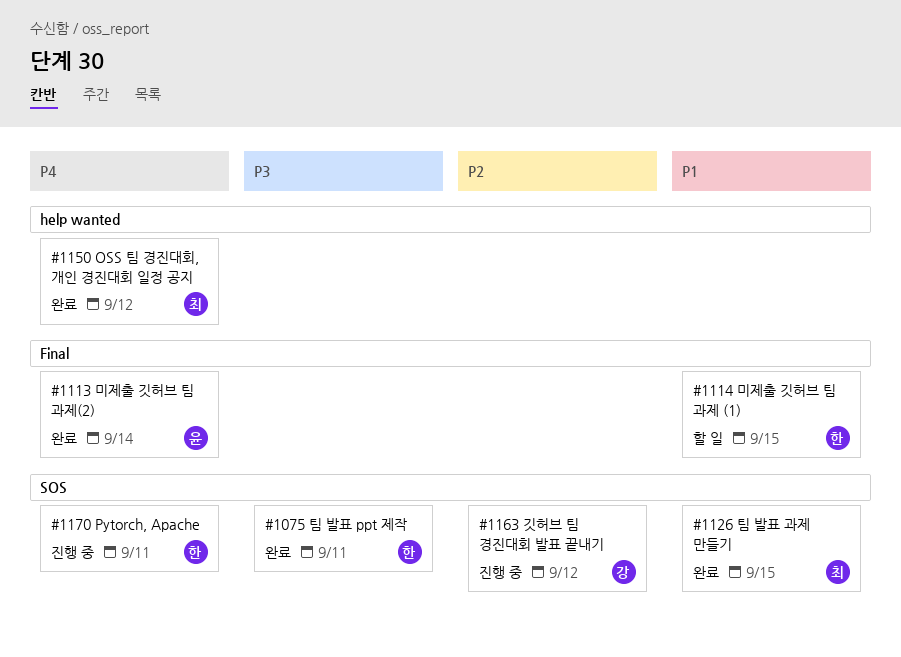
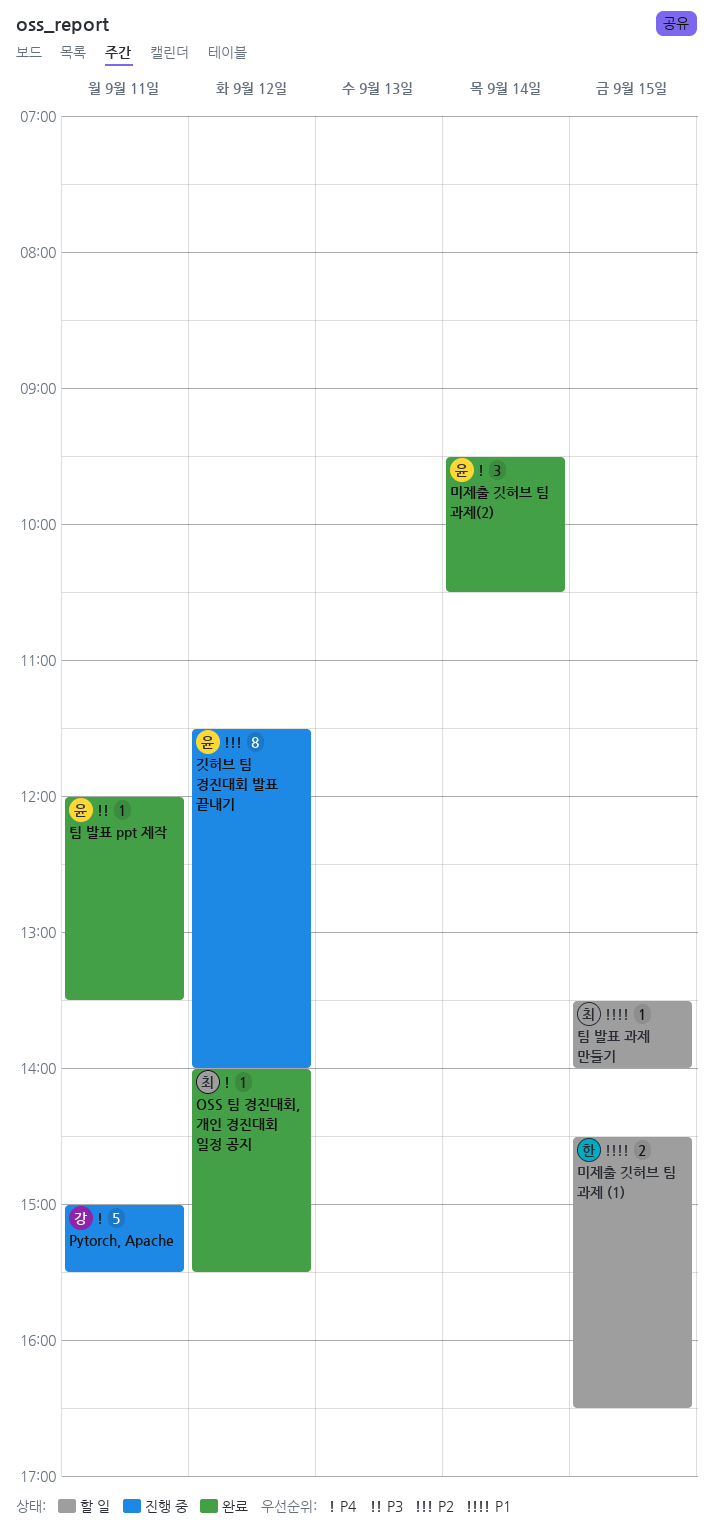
Pytorch, Apache, owner: 한 -> 강
깃허브 팀 경진대회 발표 끝내기, owner: 강 -> 윤
팀 발표 ppt 제작, owner: 한 -> 윤
팀 발표 과제 만들기, status: 완료 -> 할 일

